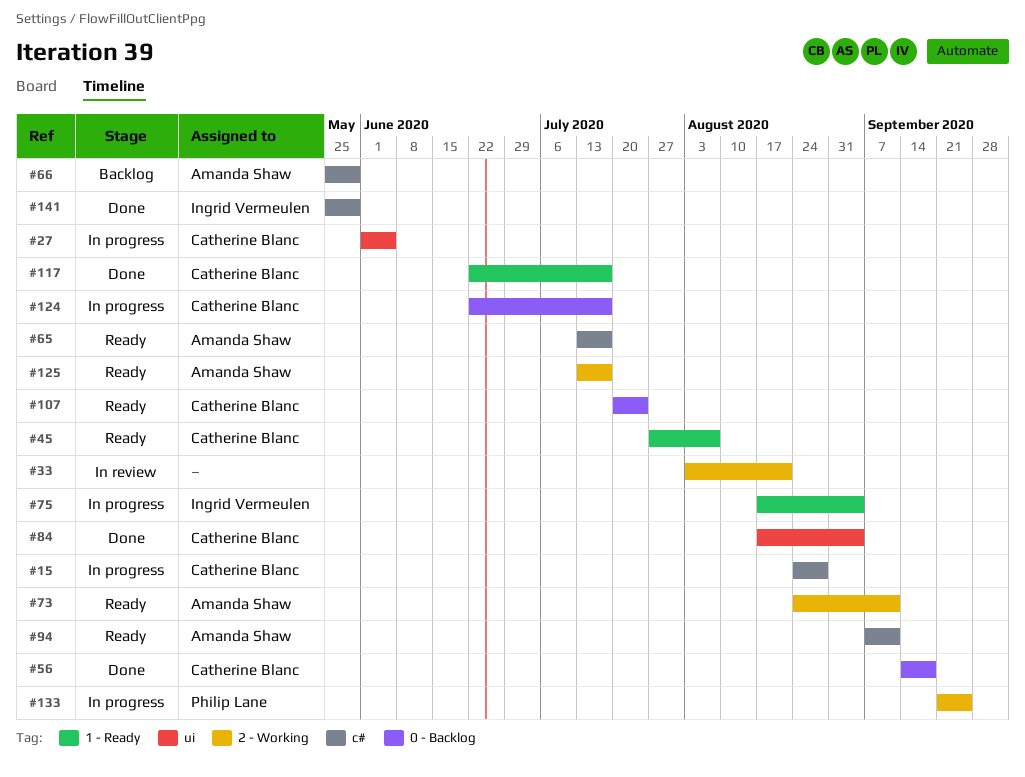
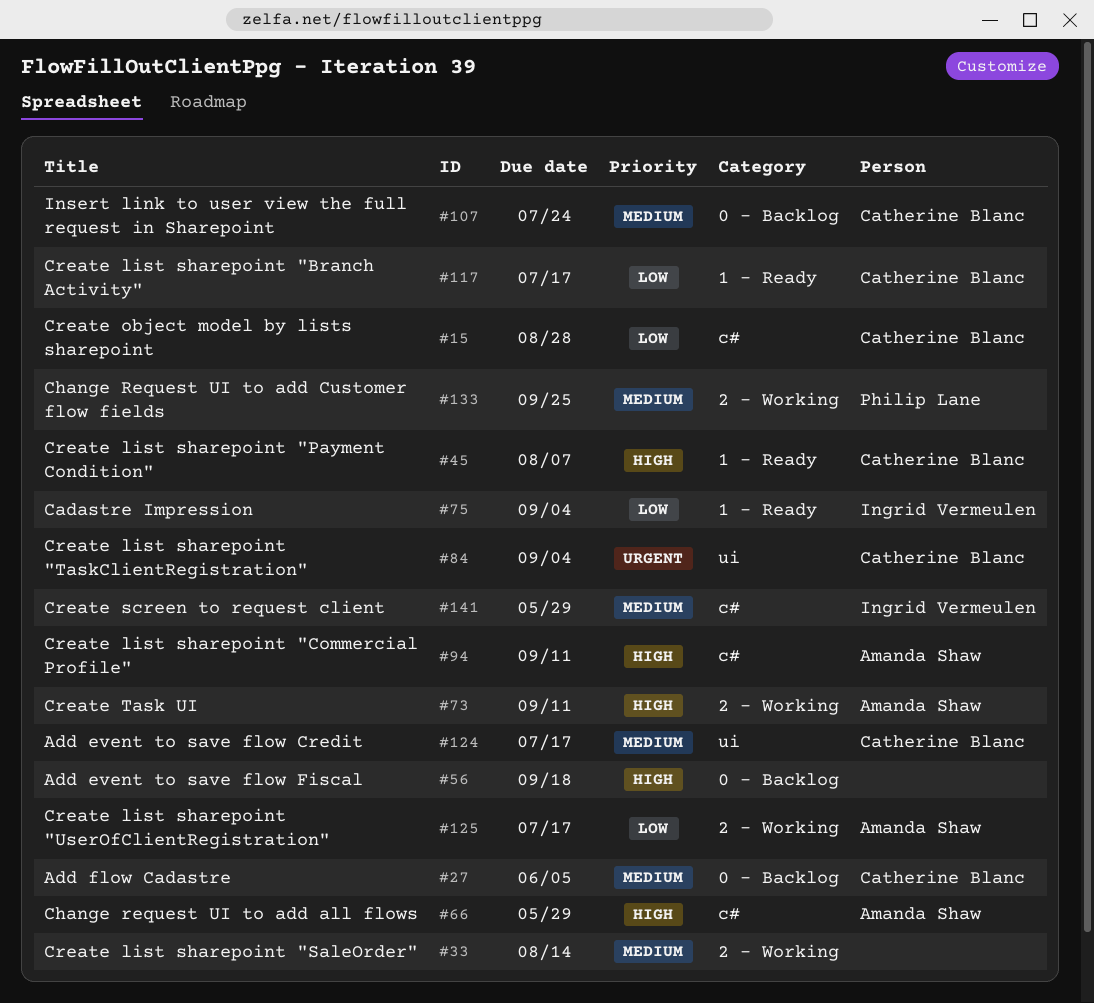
#27, label: ui -> 0 - Backlog
#33, due: Aug 21 -> Aug 14
#56, owner: Catherine Blanc -> none
#65: present -> none
#124, label: 0 - Backlog -> ui

